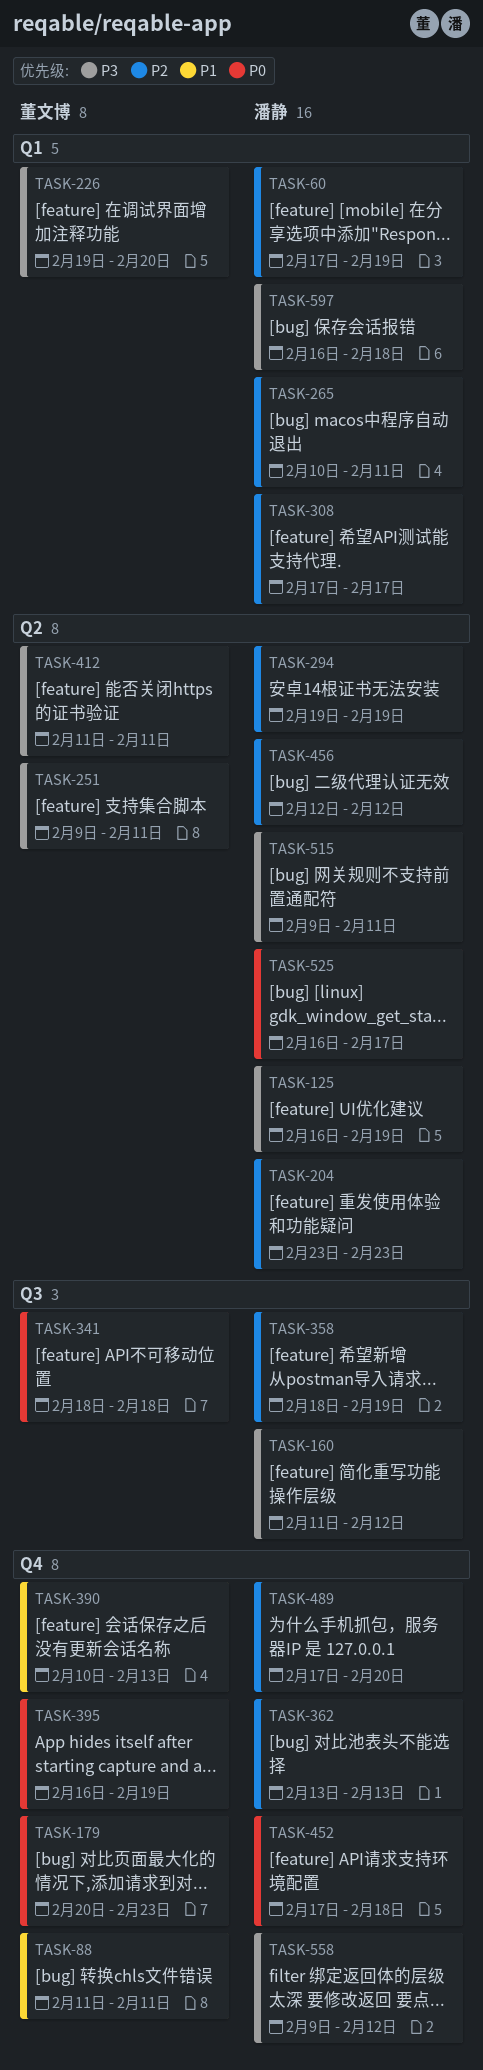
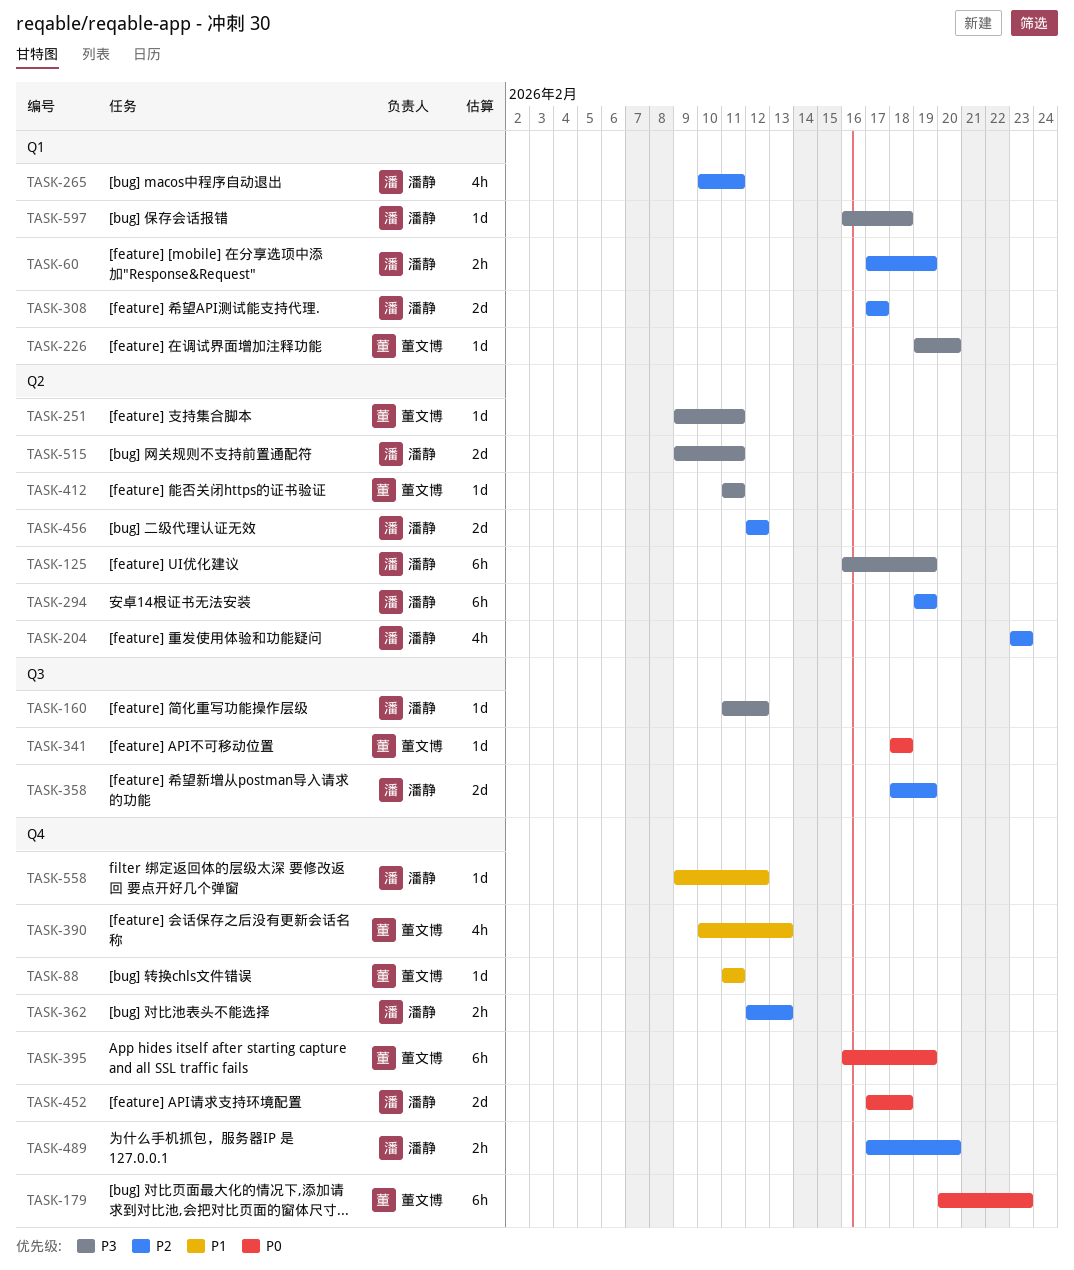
TASK-362, start: Feb 13 -> Feb 12
TASK-525: present -> none
TASK-558, priority: P3 -> P1

